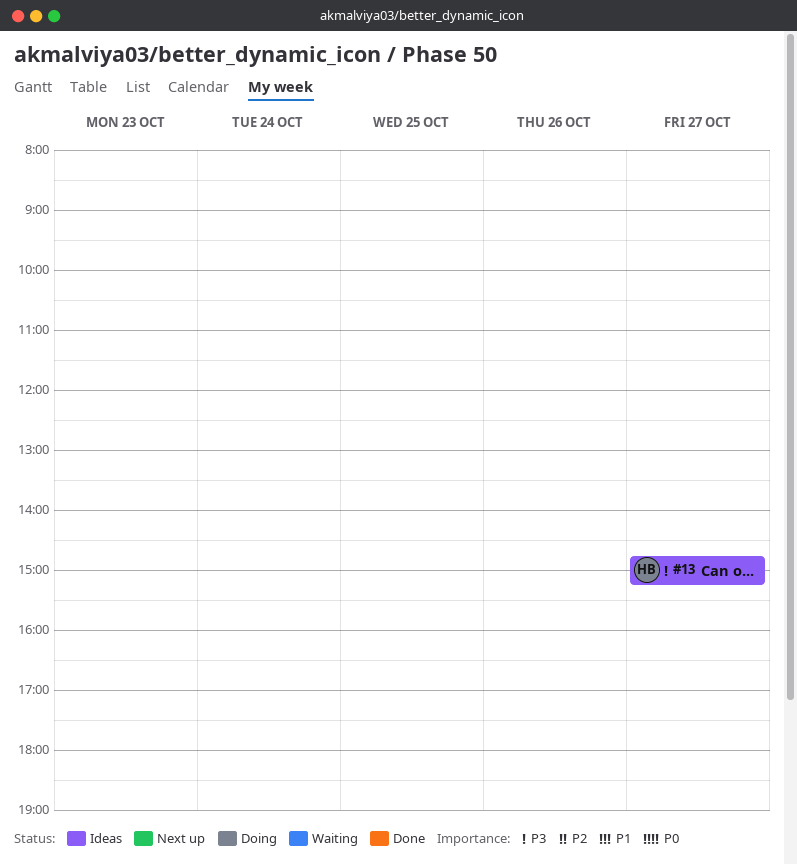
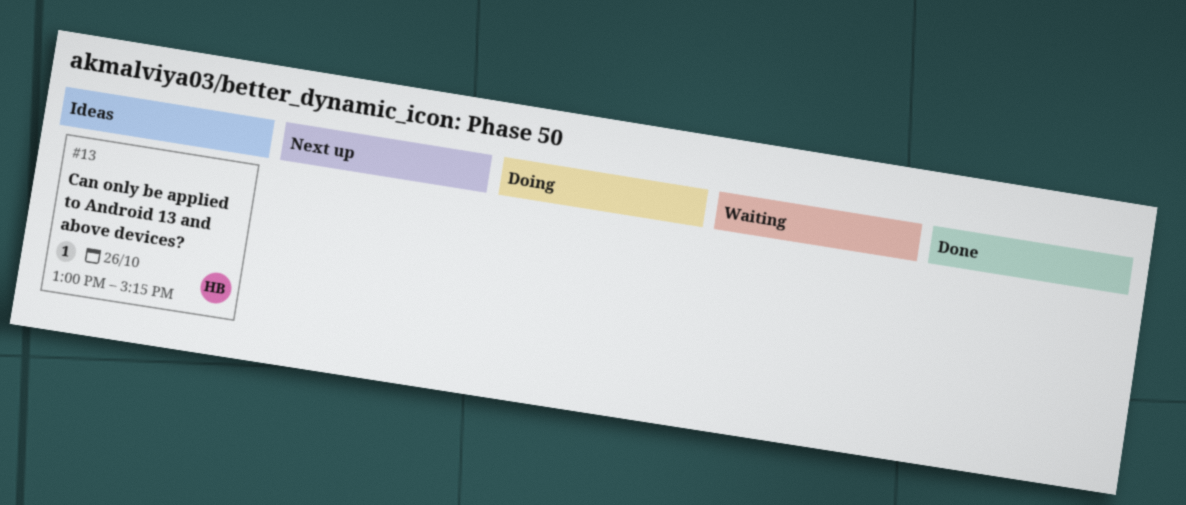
#13, day: Oct 27 -> Oct 26
#13, begins: 14:45 -> 13:00

